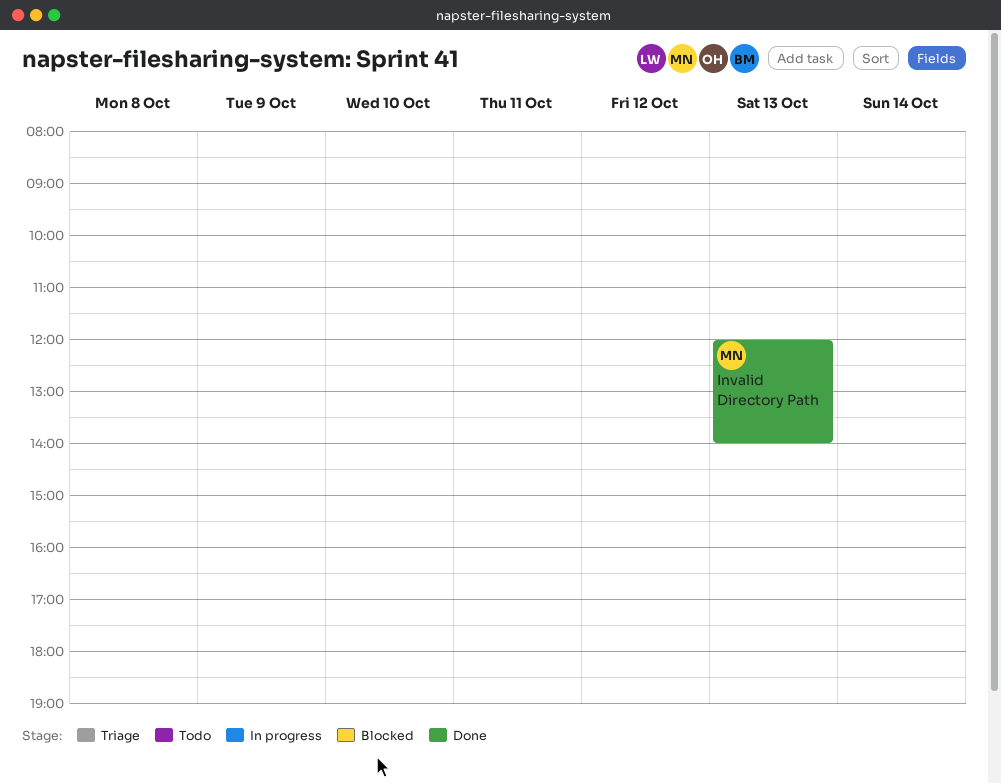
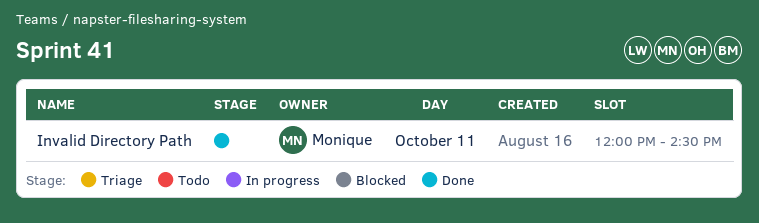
Invalid Directory Path, day: Oct 13 -> Oct 11
Invalid Directory Path, ends: 14:00 -> 14:30

